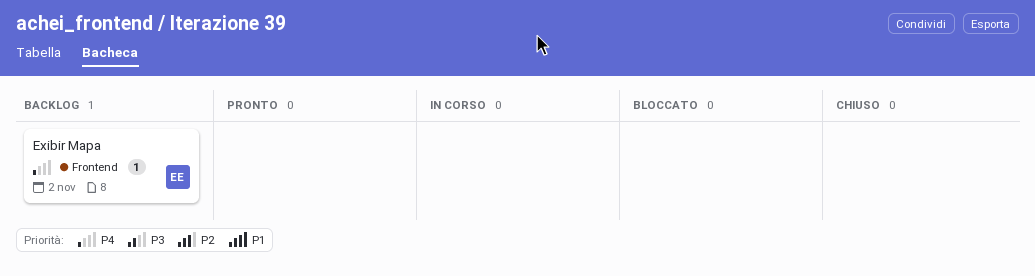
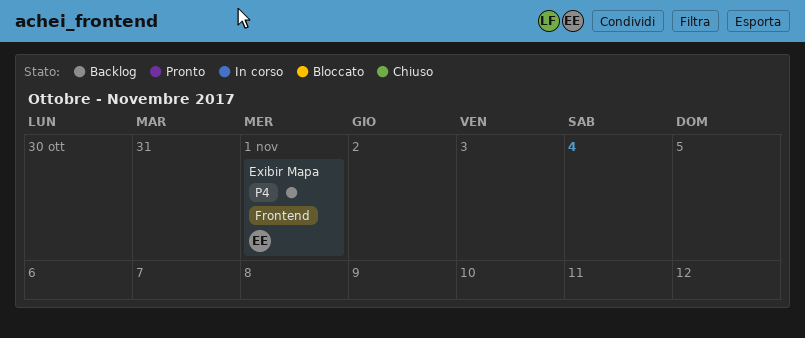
Exibir Mapa, due: Nov 2 -> Nov 1

